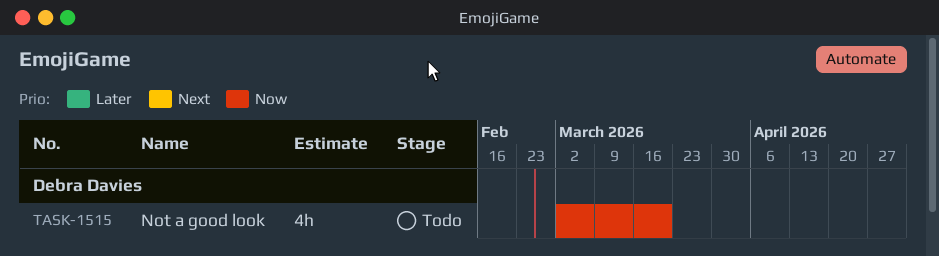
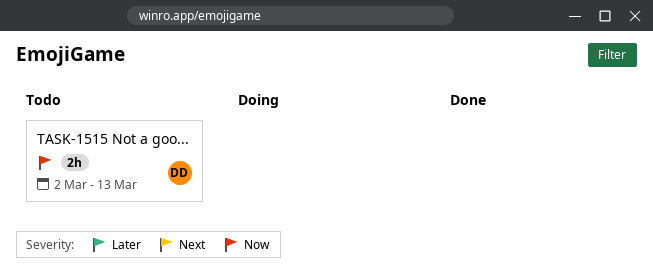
TASK-1515, estimate: 4h -> 2h
TASK-1515, due: Mar 20 -> Mar 13

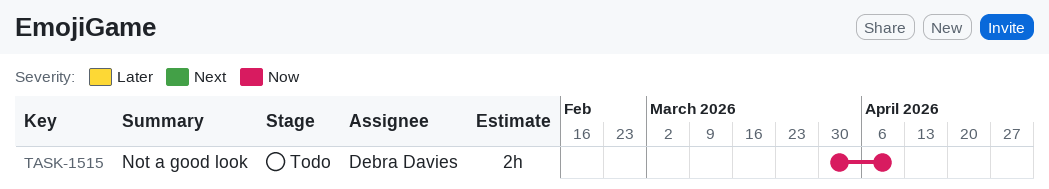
TASK-1515, start: Mar 2 -> Mar 30
TASK-1515, due: Mar 13 -> Apr 10

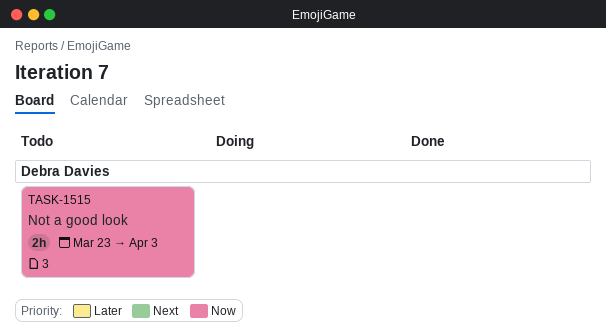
TASK-1515, start: Mar 30 -> Mar 23
TASK-1515, due: Apr 10 -> Apr 3

